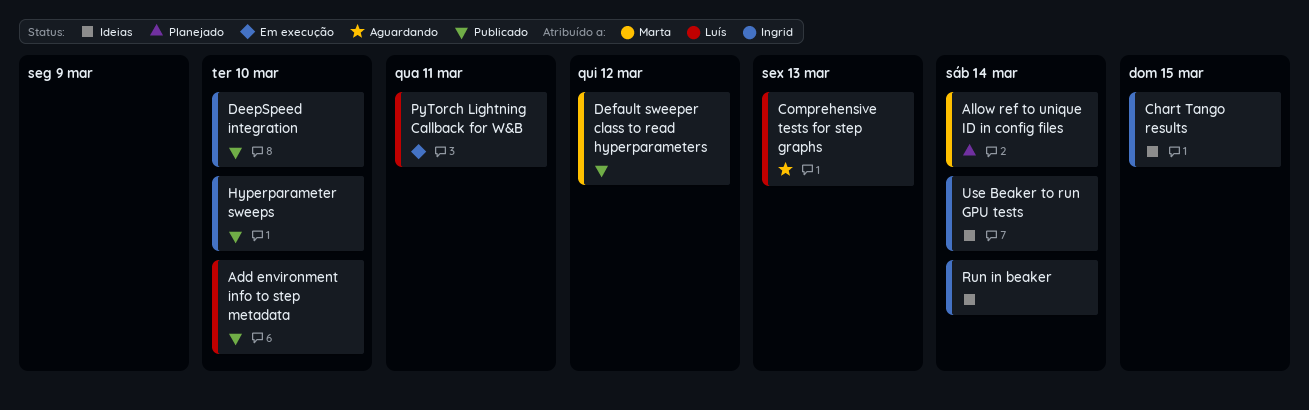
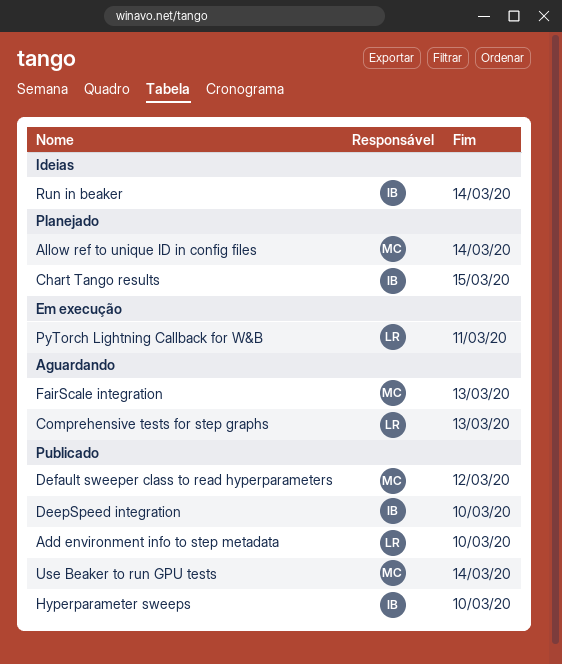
Chart Tango results, status: Ideias -> Planejado
FairScale integration: none -> present
Use Beaker to run GPU tests, status: Ideias -> Publicado
Use Beaker to run GPU tests, owner: Ingrid -> Marta

